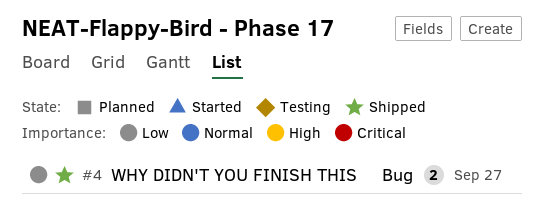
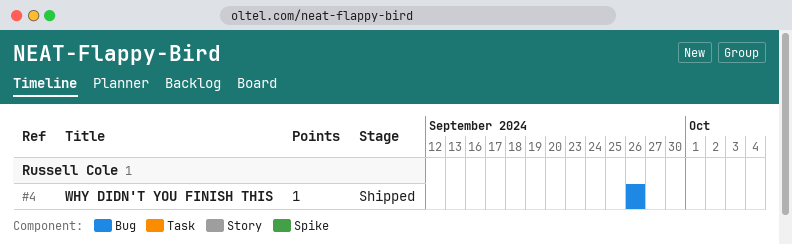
#4, estimate: 2 -> 1
#4, due: Sep 27 -> Sep 26

